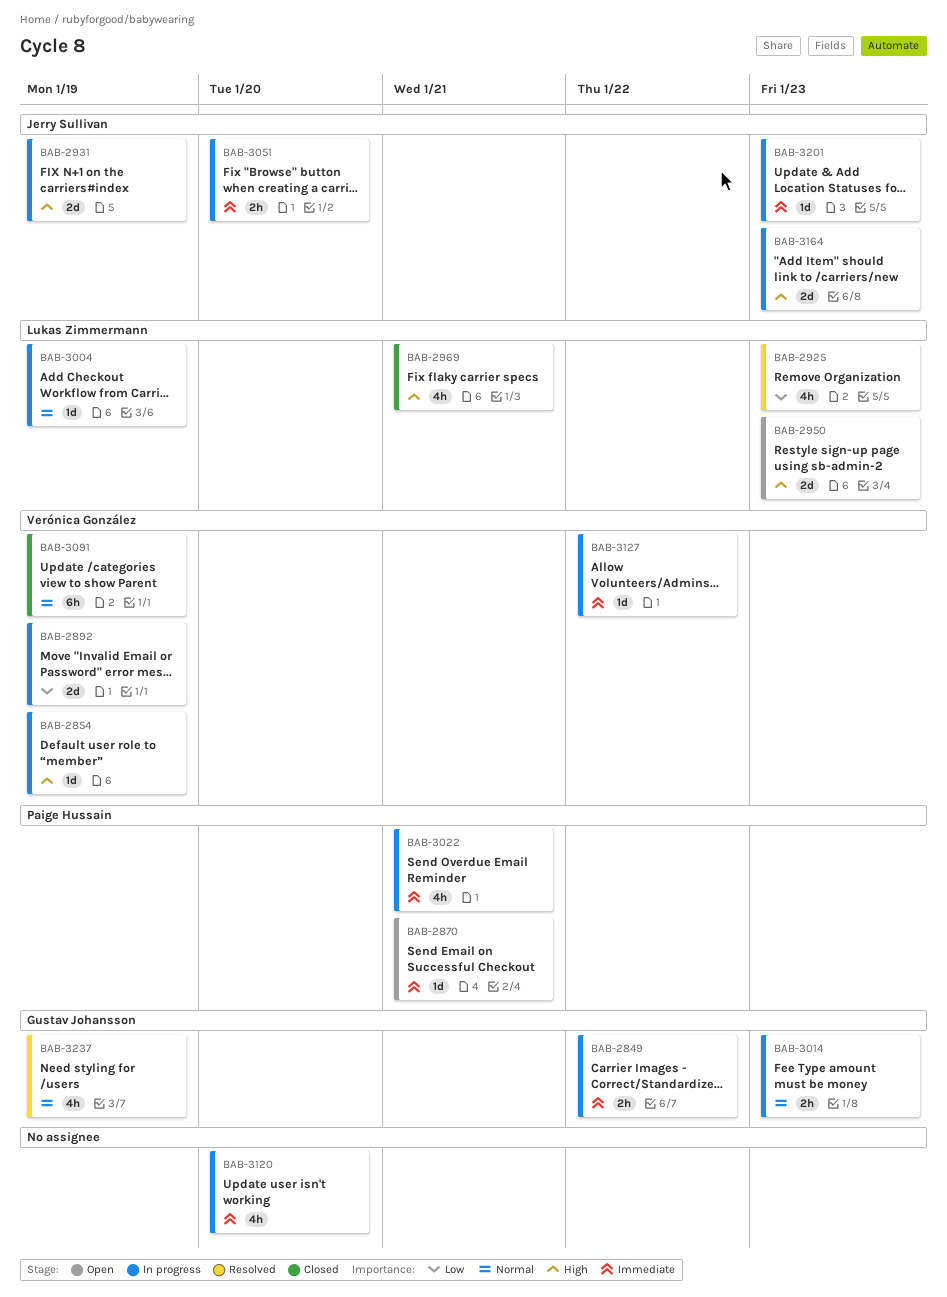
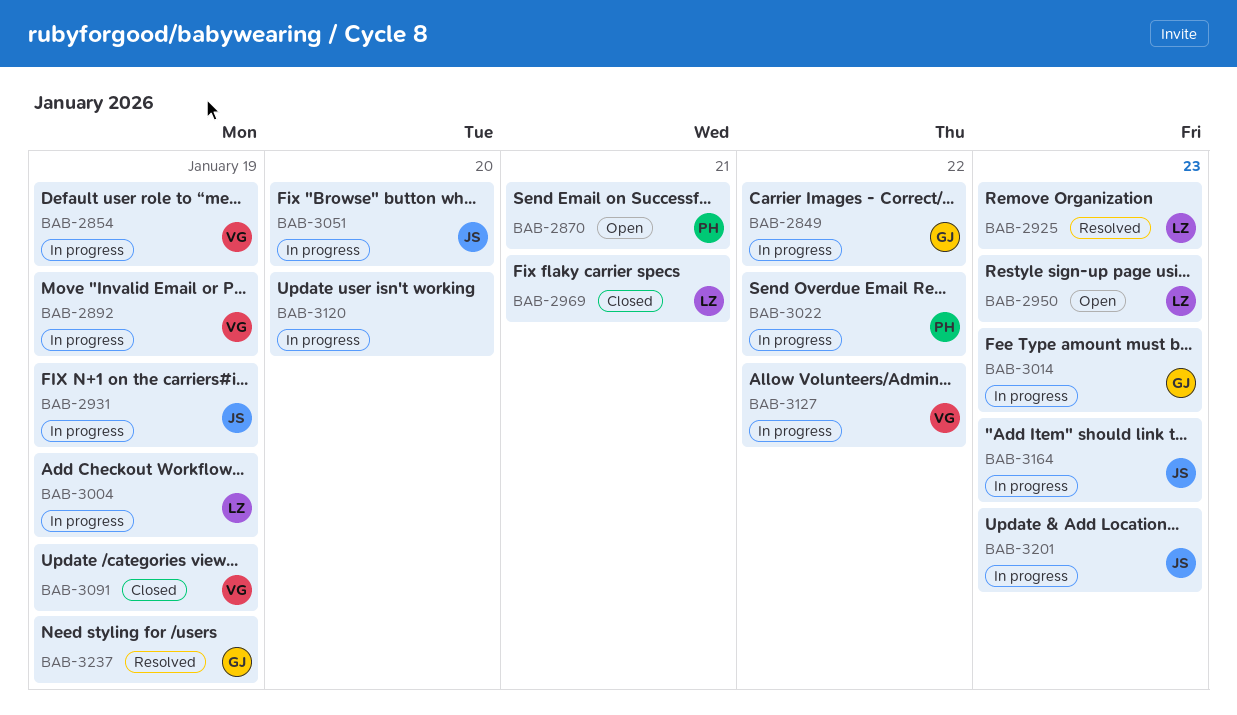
BAB-3022, due: Jan 21 -> Jan 22

